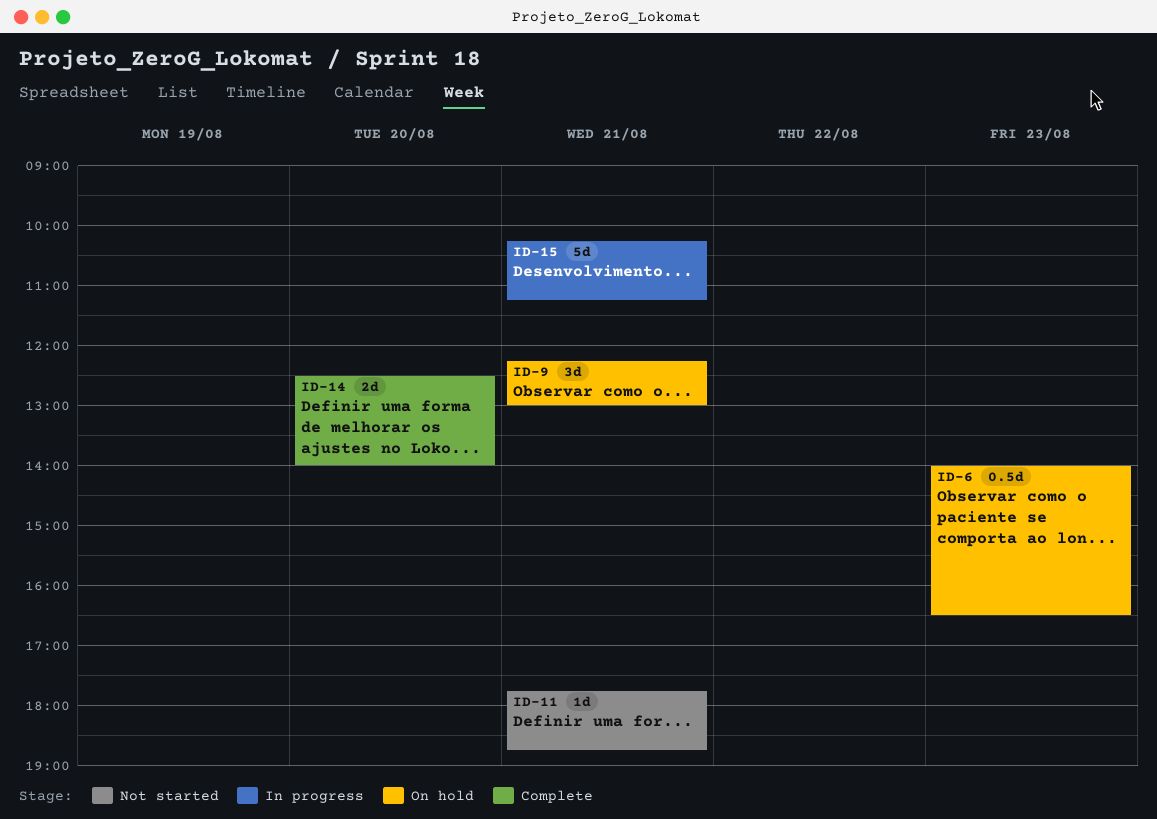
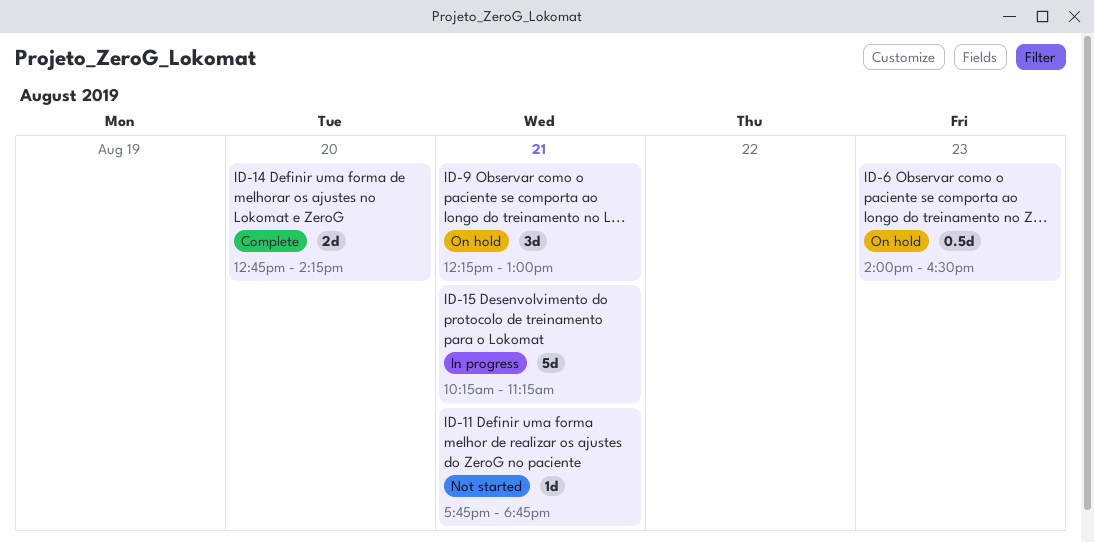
ID-14, begins: 12:30 -> 12:45
ID-14, ends: 14:00 -> 14:15

